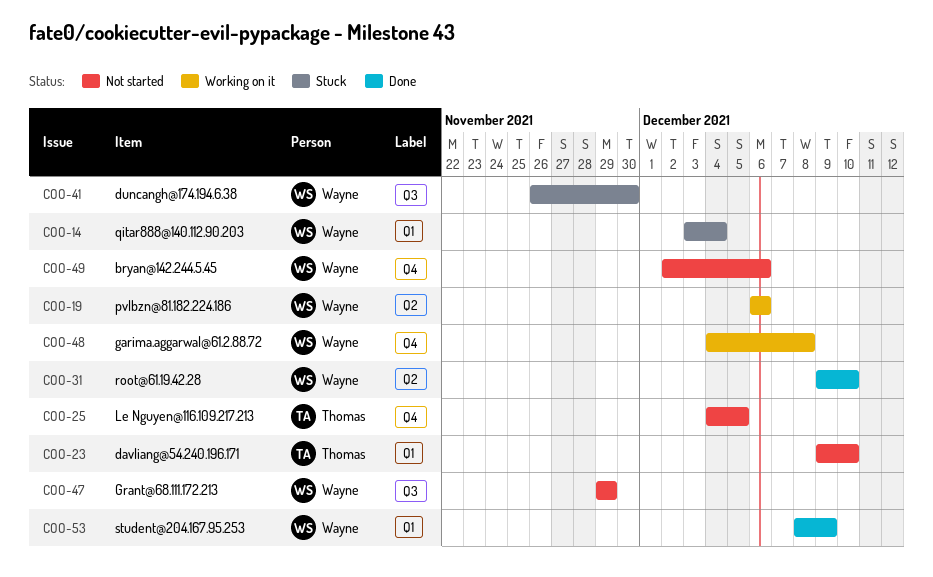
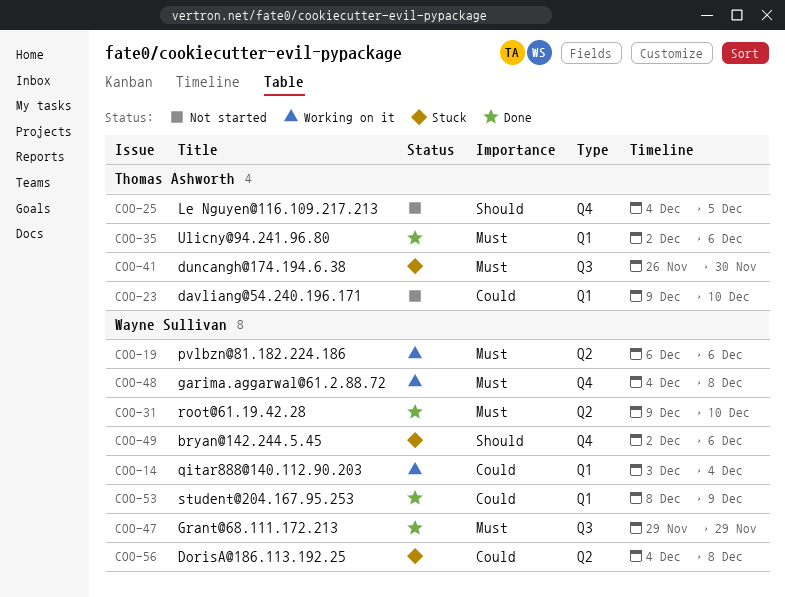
COO-14, status: Stuck -> Working on it
COO-35: none -> present
COO-41, owner: Wayne Sullivan -> Thomas Ashworth
COO-47, status: Not started -> Done
COO-49, status: Not started -> Stuck
COO-56: none -> present

